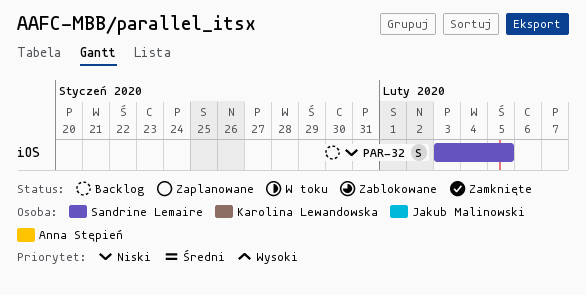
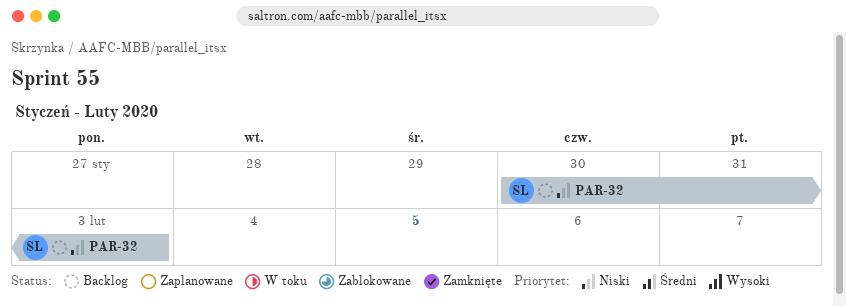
PAR-32, start: Feb 3 -> Jan 30
PAR-32, due: Feb 5 -> Feb 3

